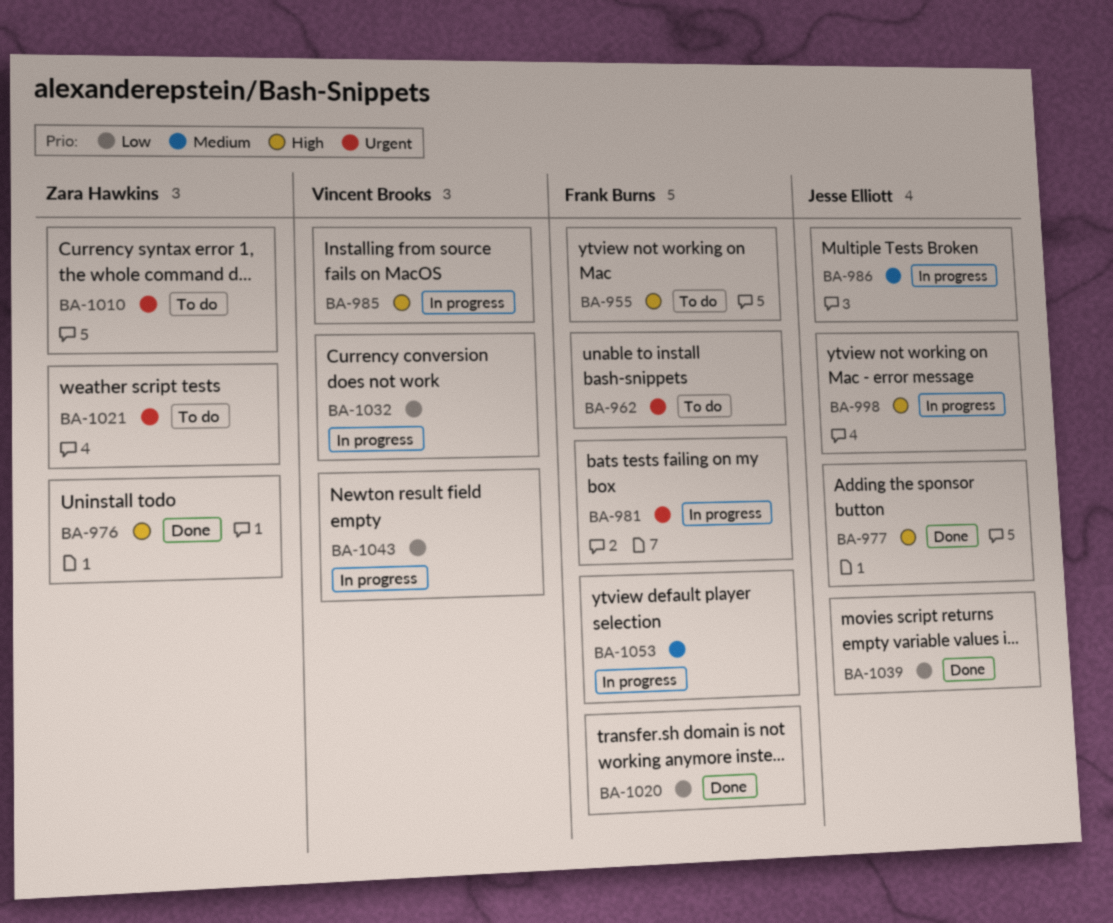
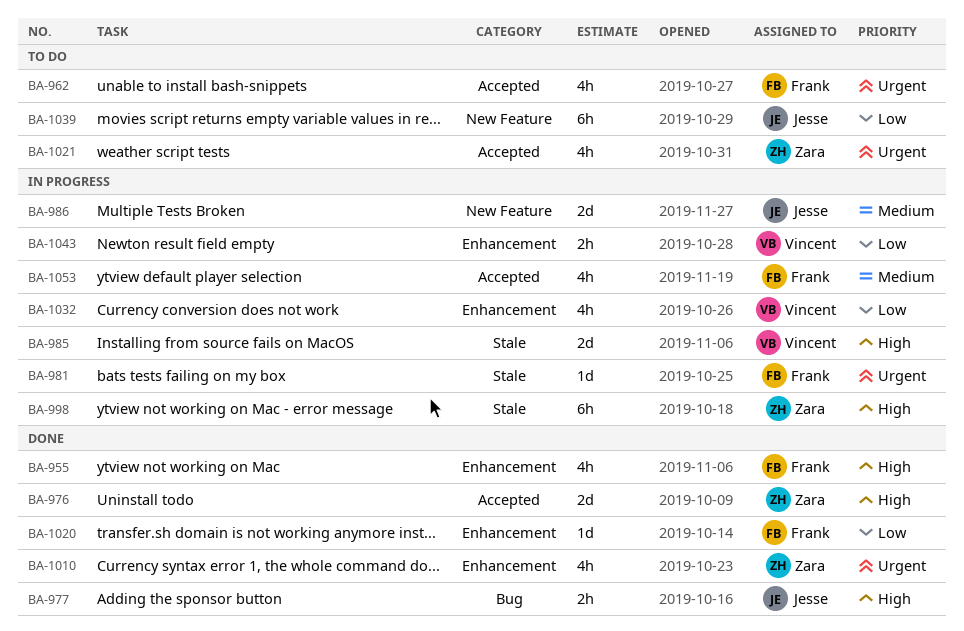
BA-955, status: To do -> Done
BA-998, owner: Jesse Elliott -> Zara Hawkins
BA-1010, status: To do -> Done
BA-1039, status: Done -> To do

